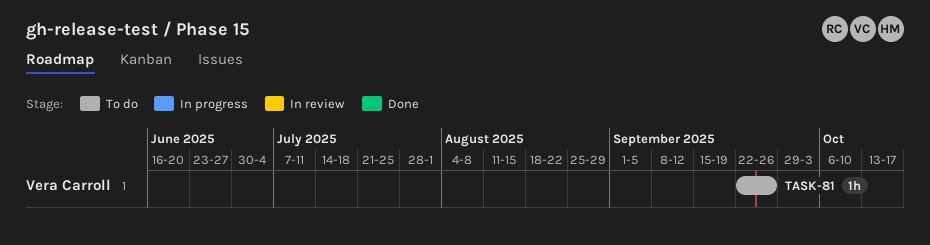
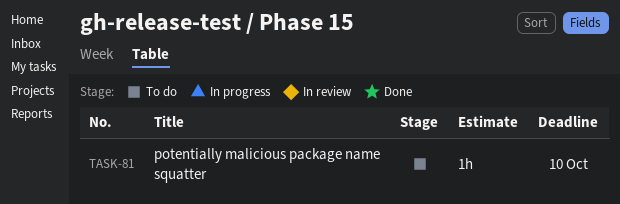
TASK-81, due: Sep 26 -> Oct 10

